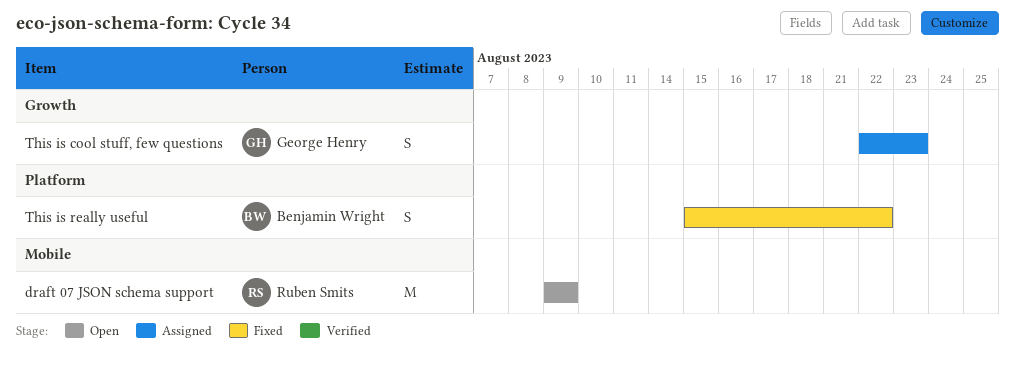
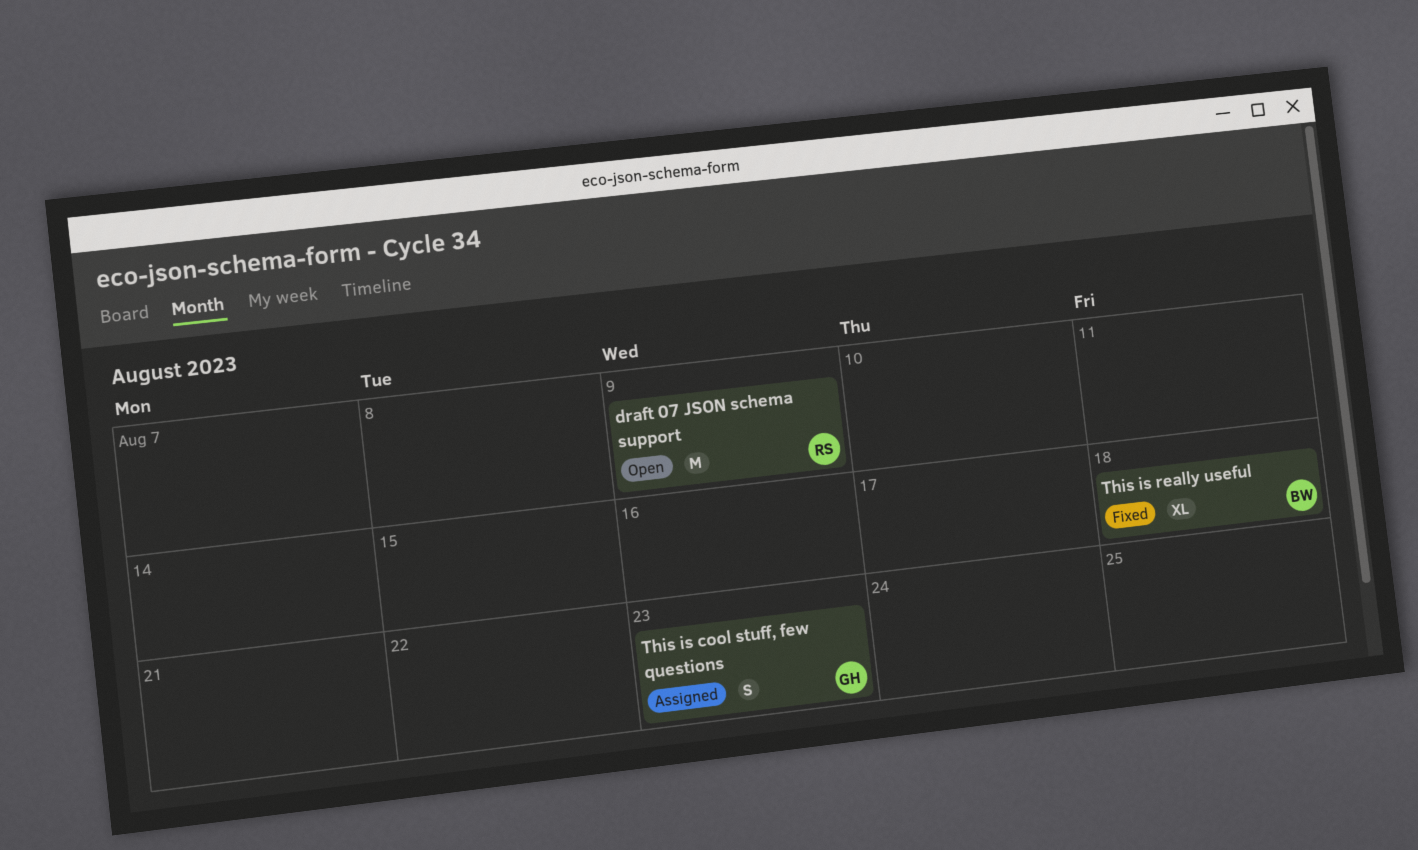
This is really useful, estimate: S -> XL
This is really useful, due: Aug 22 -> Aug 18

